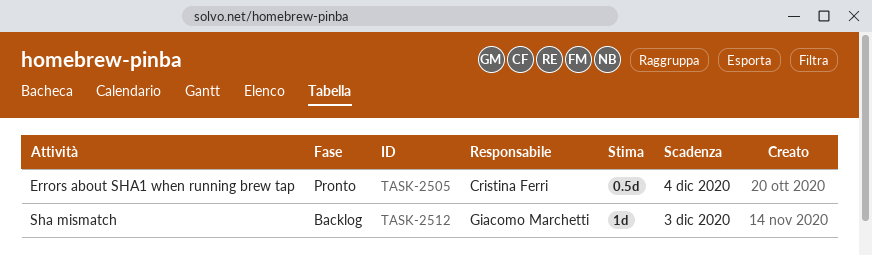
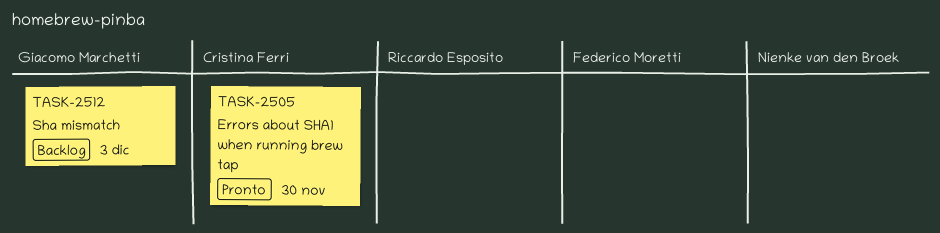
TASK-2505, due: Dec 4 -> Nov 30

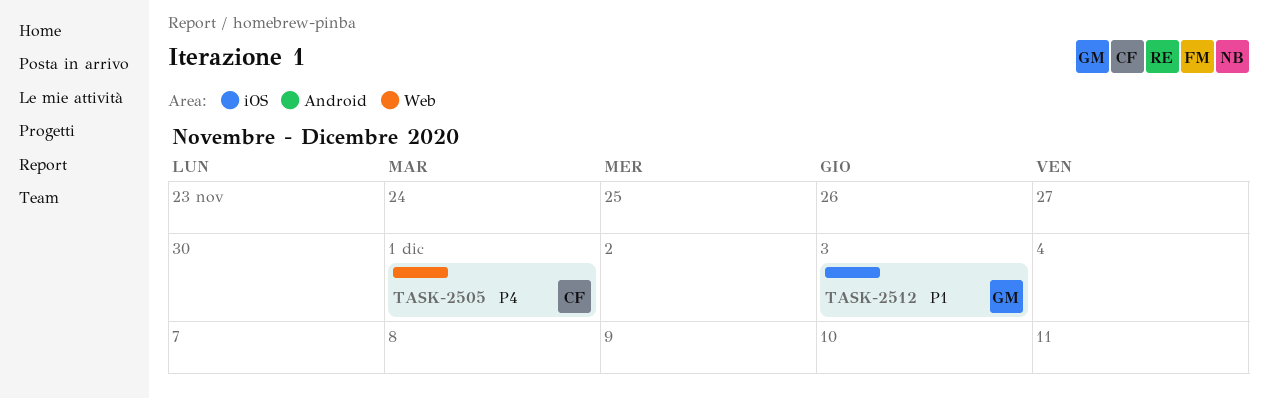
TASK-2505, due: Nov 30 -> Dec 1

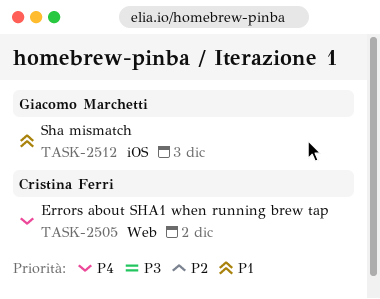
TASK-2505, due: Dec 1 -> Dec 2

